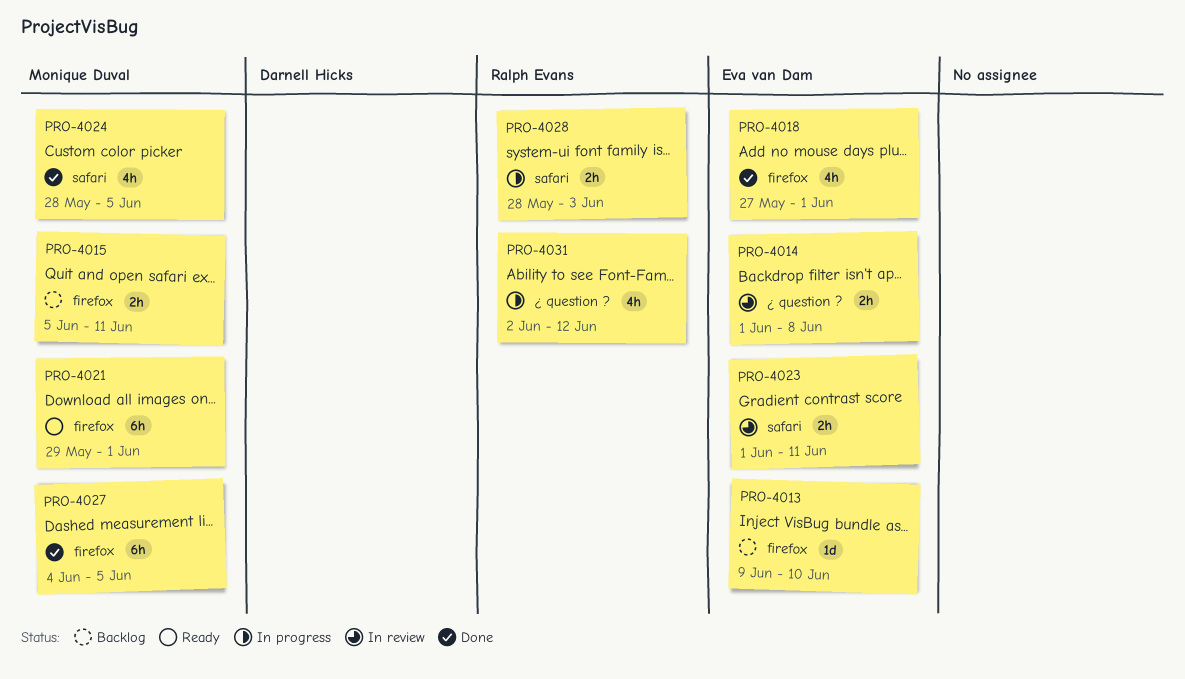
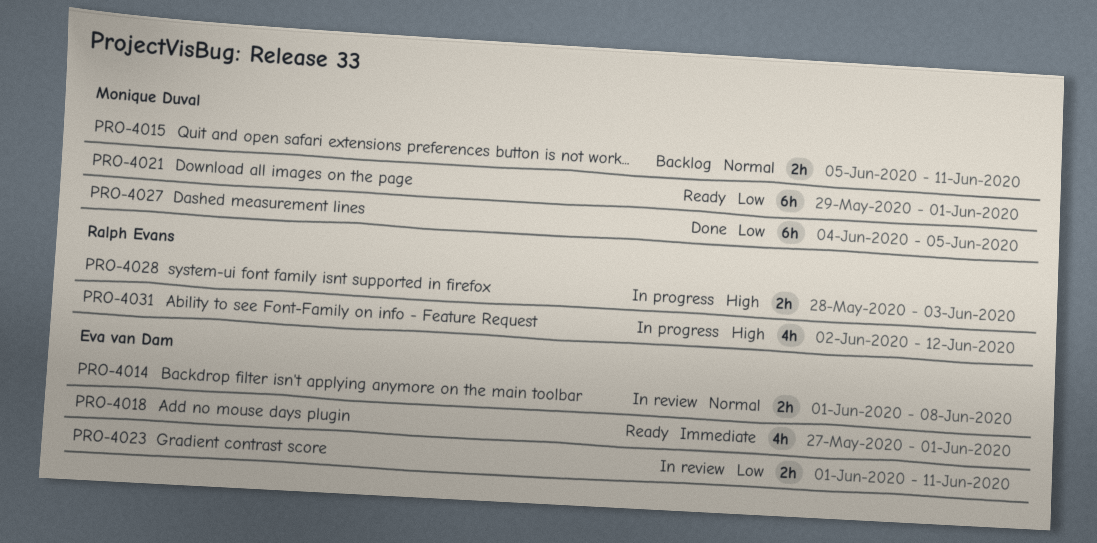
PRO-4013: present -> none
PRO-4018, status: Done -> Ready
PRO-4024: present -> none

